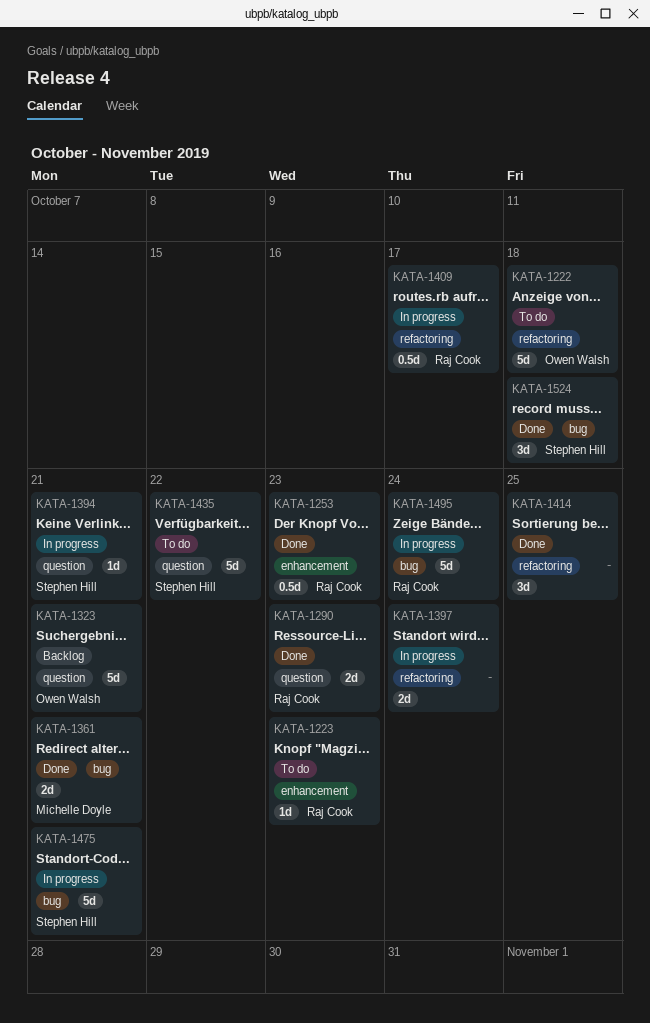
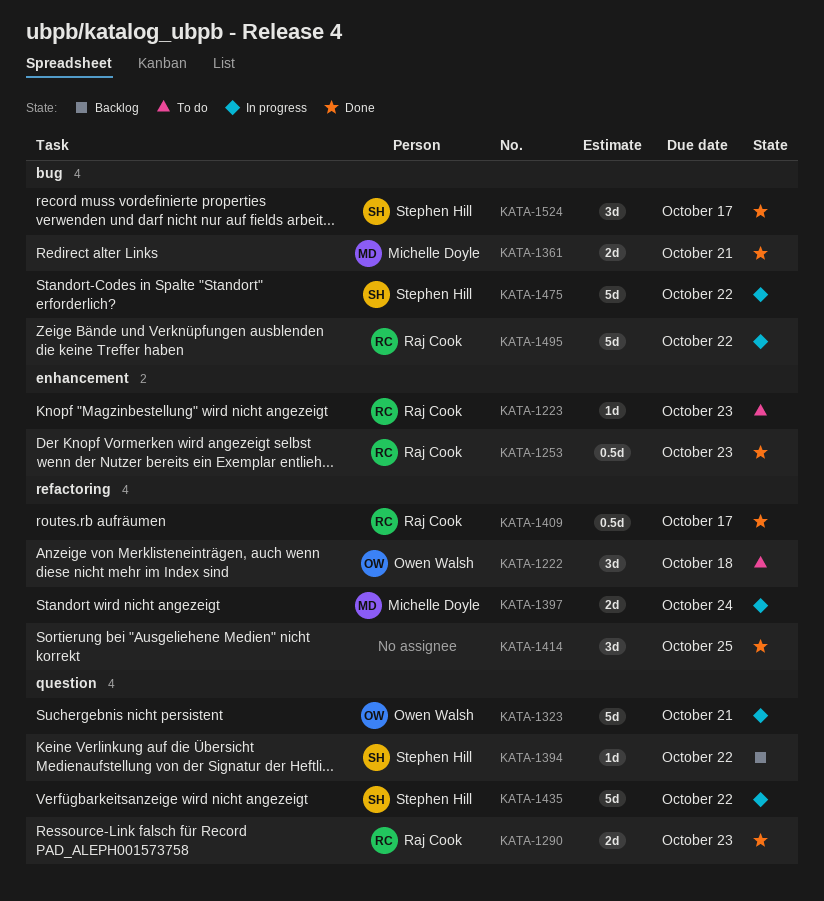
KATA-1222, estimate: 5d -> 3d
KATA-1323, status: Backlog -> In progress
KATA-1394, status: In progress -> Backlog
KATA-1394, due: Oct 21 -> Oct 22
KATA-1397, owner: none -> Michelle Doyle
KATA-1409, status: In progress -> Done
KATA-1435, status: To do -> In progress
KATA-1475, due: Oct 21 -> Oct 22
KATA-1495, due: Oct 24 -> Oct 22
KATA-1524, due: Oct 18 -> Oct 17

